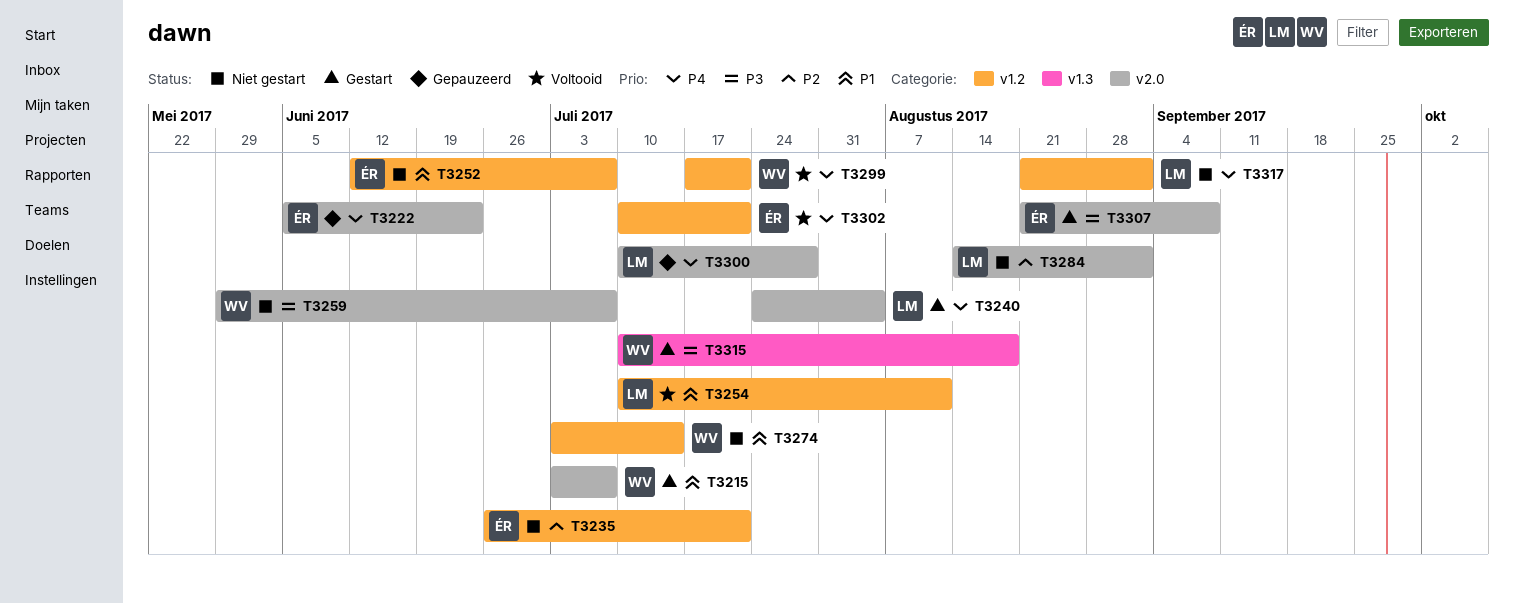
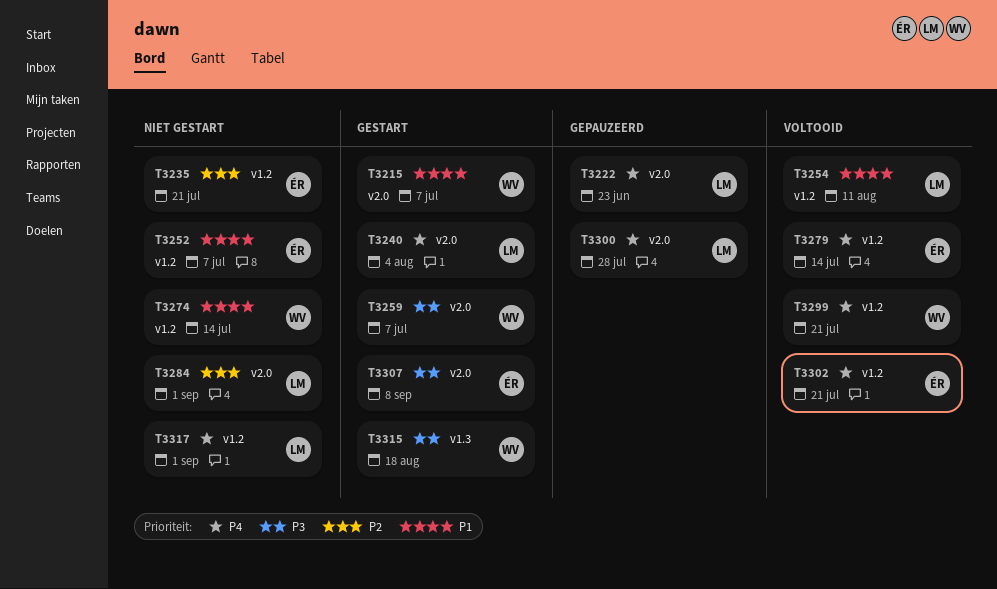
T3222, owner: ÉR -> LM
T3259, status: Niet gestart -> Gestart
T3279: none -> present

